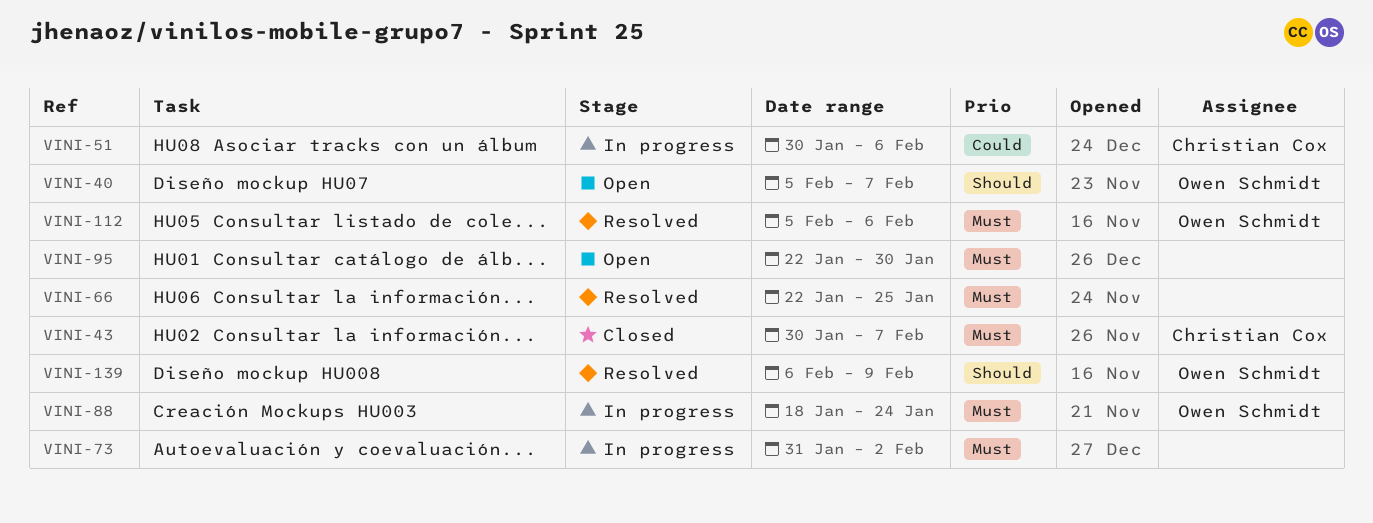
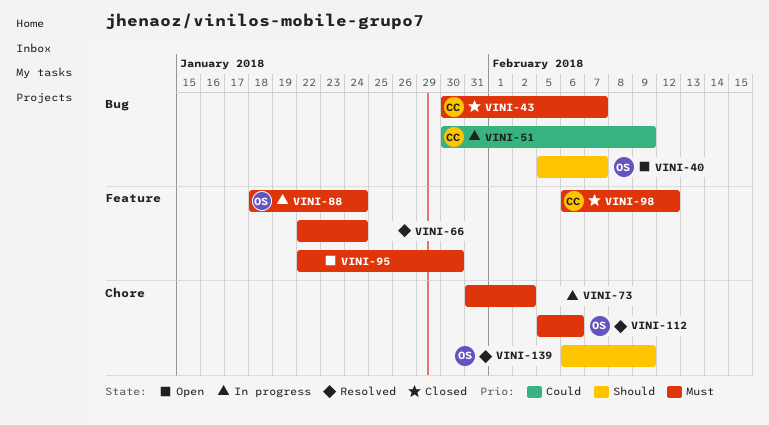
VINI-51, due: Feb 6 -> Feb 9
VINI-66, due: Jan 25 -> Jan 24
VINI-98: none -> present

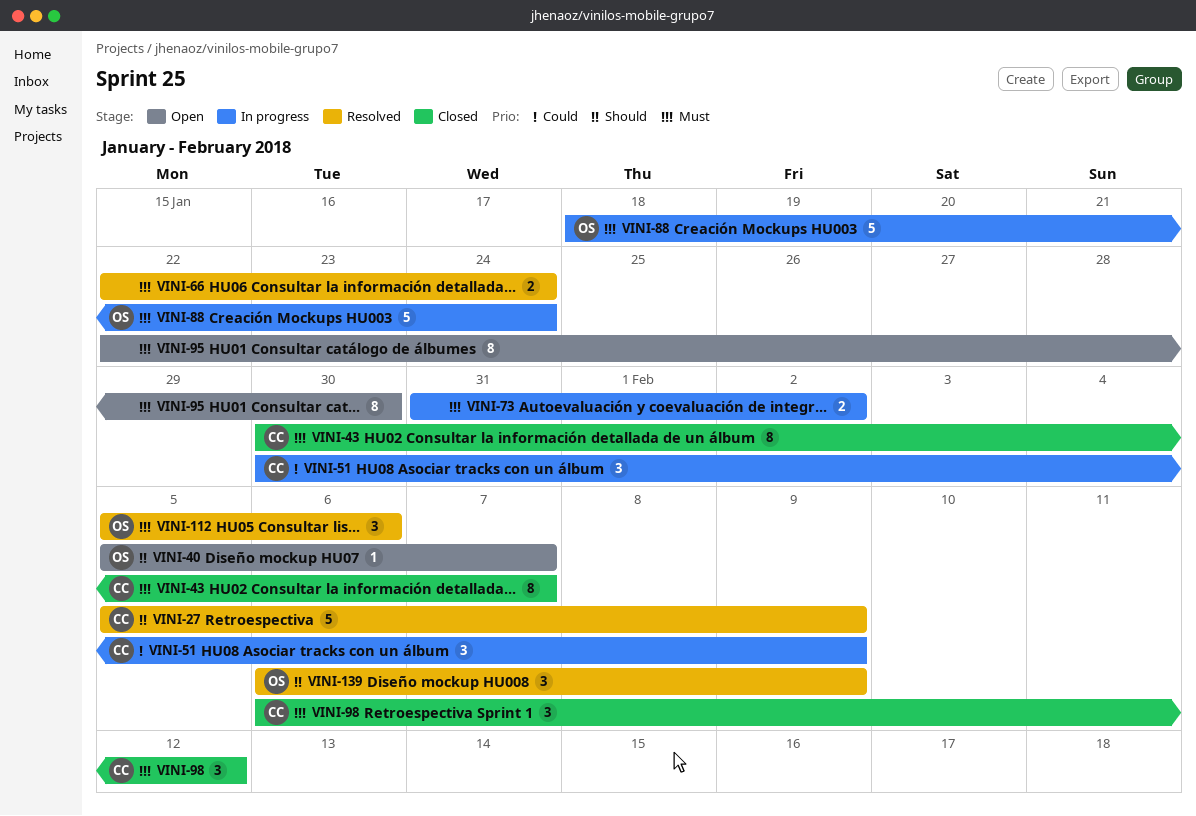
VINI-27: none -> present

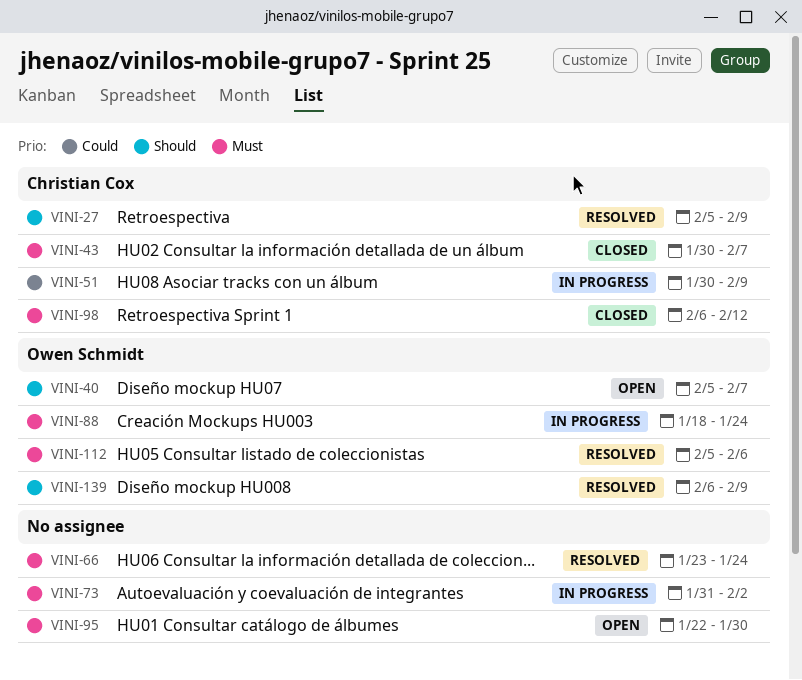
VINI-66, start: Jan 22 -> Jan 23

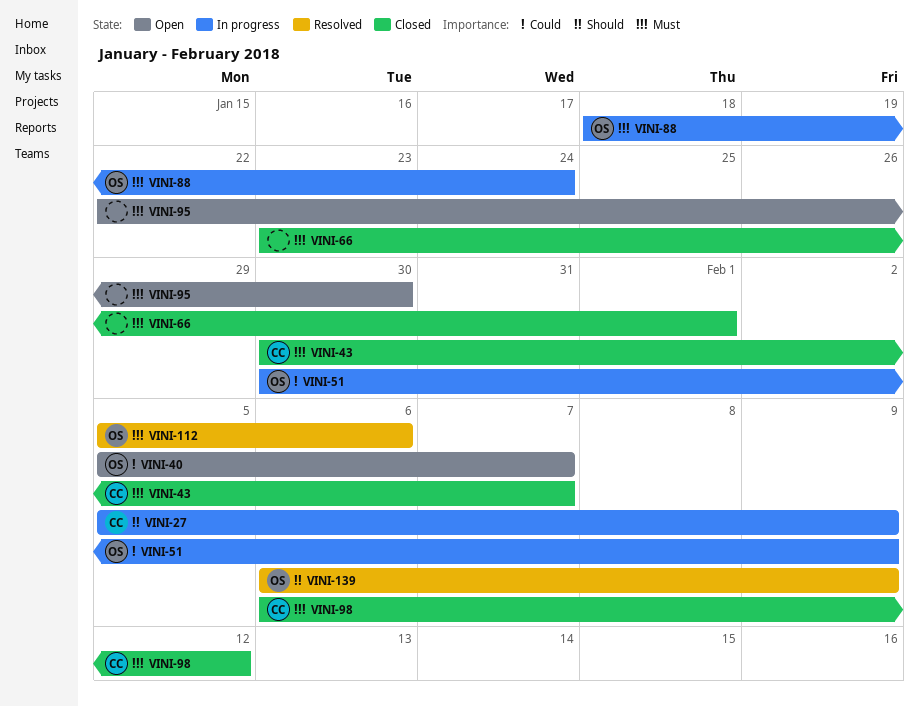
VINI-27, status: Resolved -> In progress
VINI-40, priority: Should -> Could
VINI-51, owner: Christian Cox -> Owen Schmidt
VINI-66, status: Resolved -> Closed
VINI-66, due: Jan 24 -> Feb 1
VINI-73: present -> none

